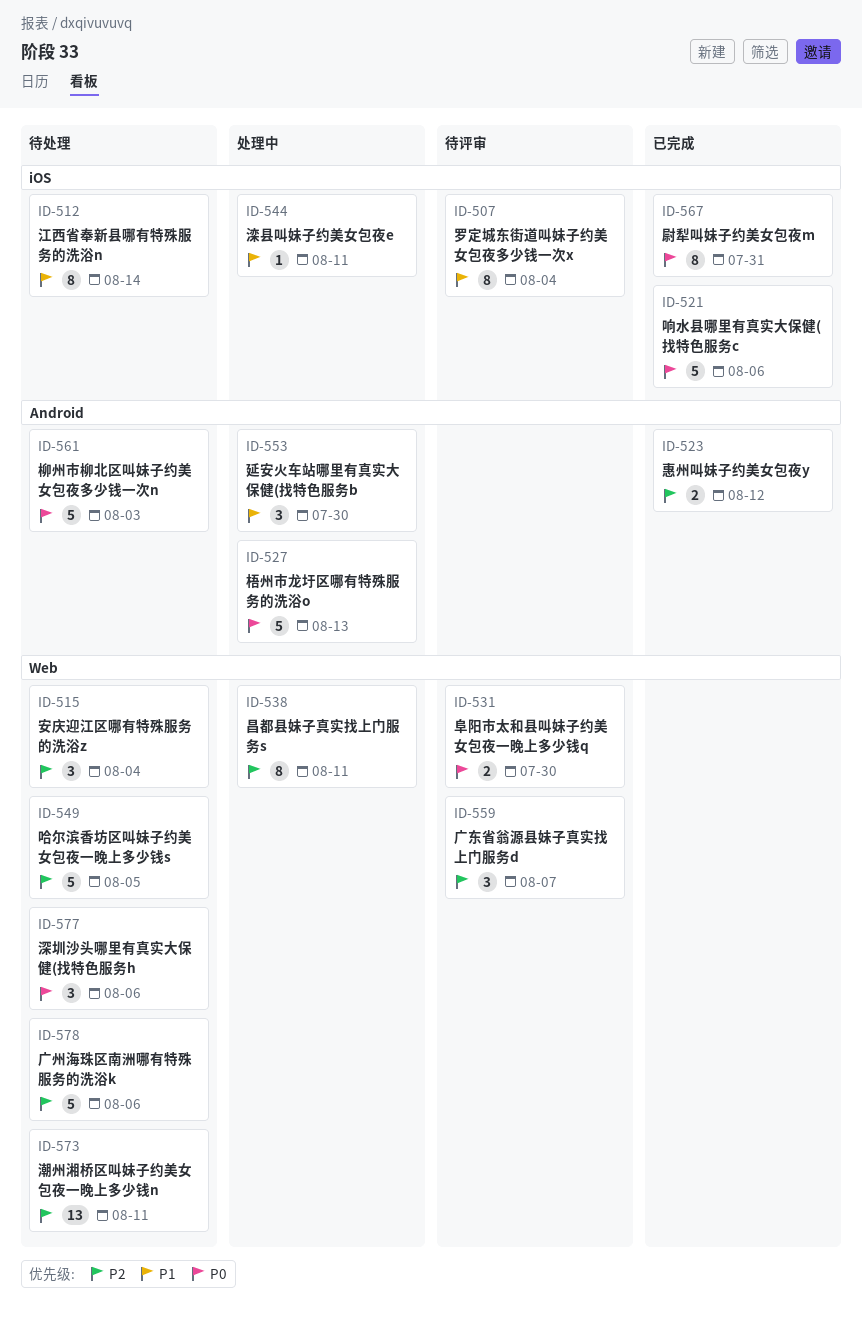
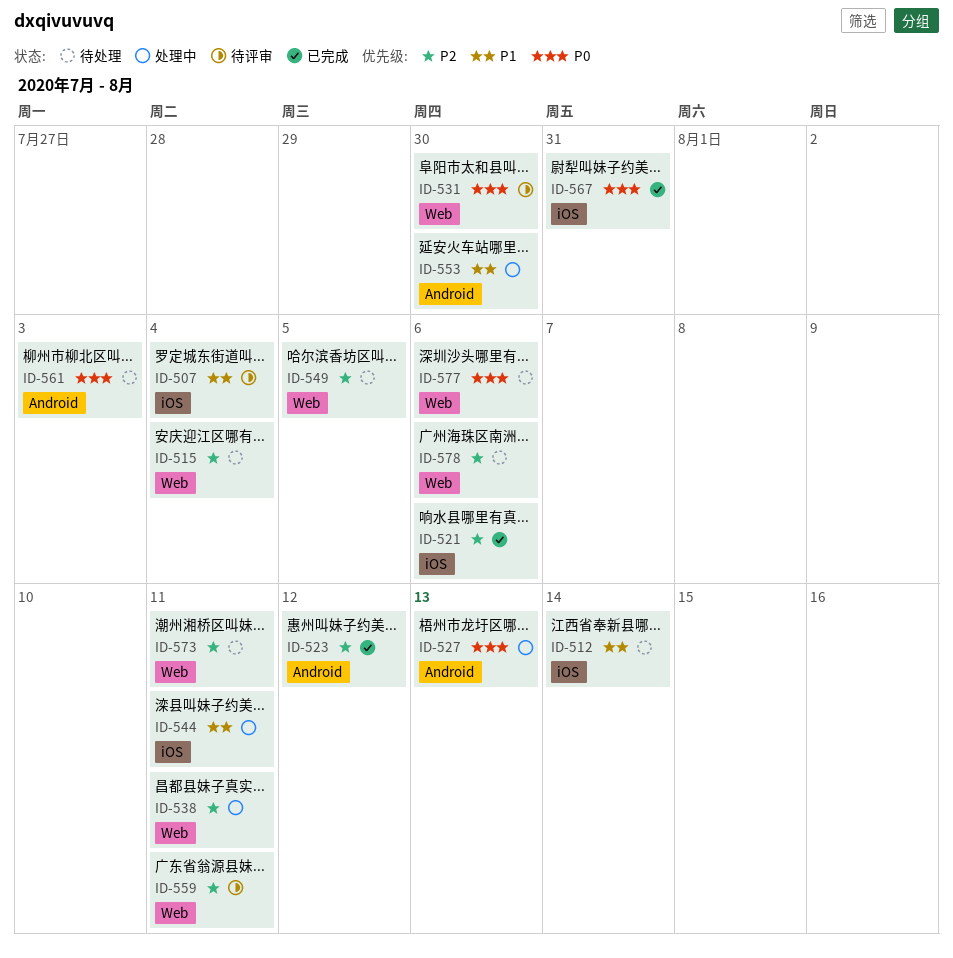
ID-521, priority: P0 -> P2
ID-559, due: Aug 7 -> Aug 11

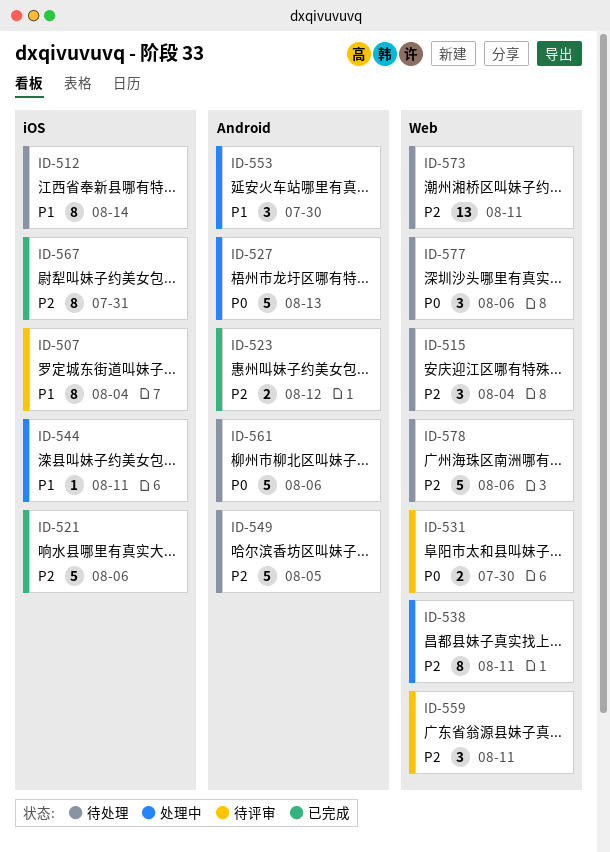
ID-549, label: Web -> Android
ID-561, due: Aug 3 -> Aug 6
ID-567, priority: P0 -> P2

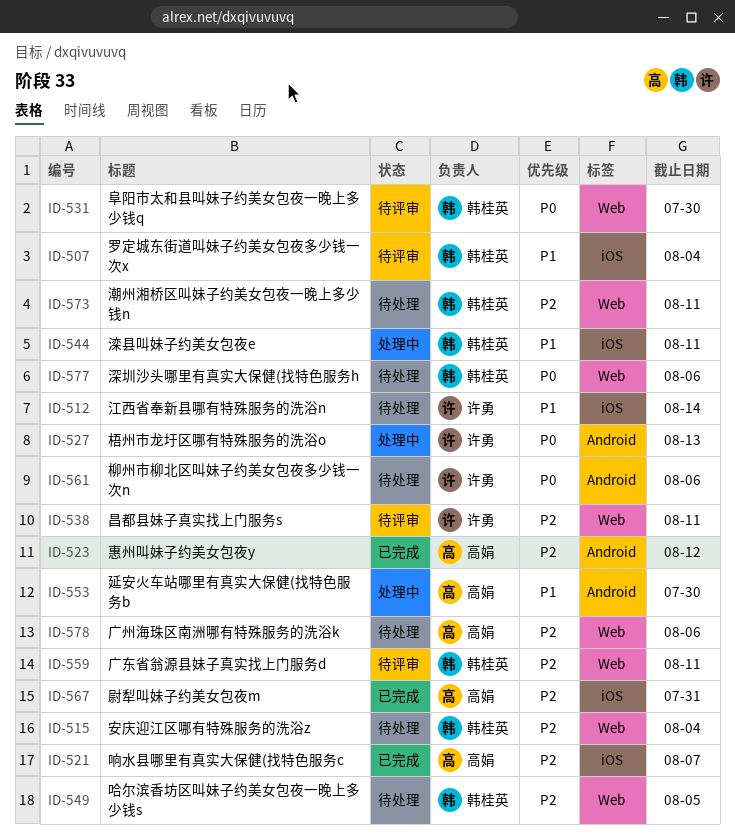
ID-521, due: Aug 6 -> Aug 7
ID-538, status: 处理中 -> 待评审
ID-549, label: Android -> Web

